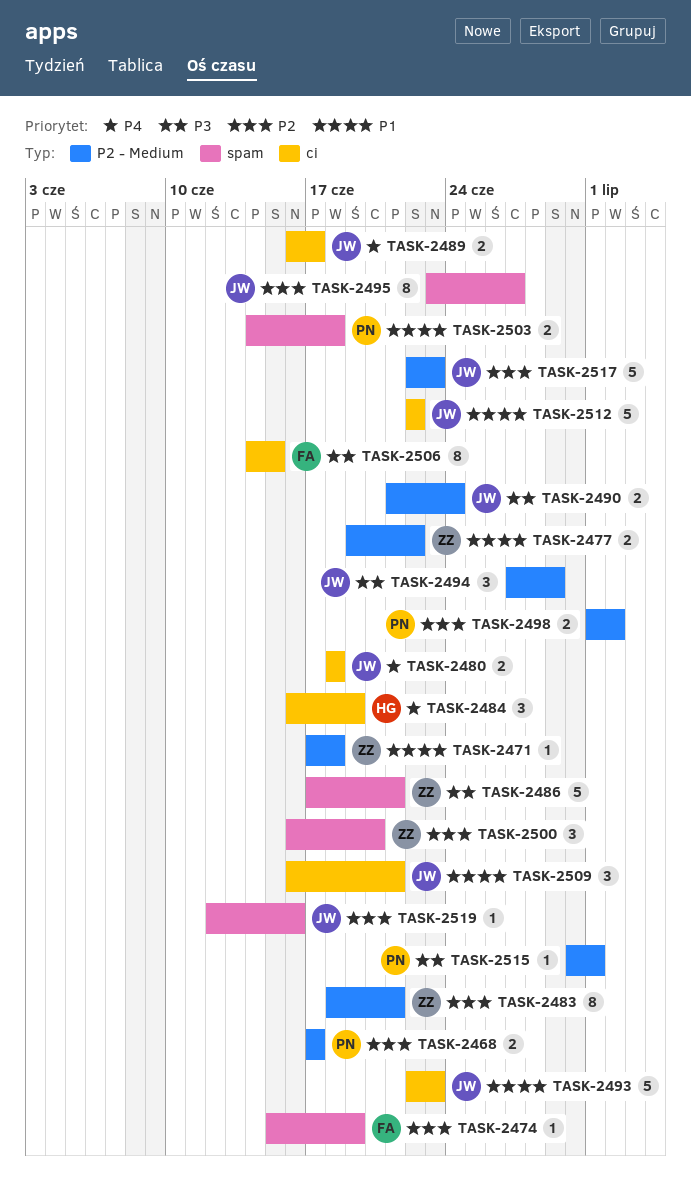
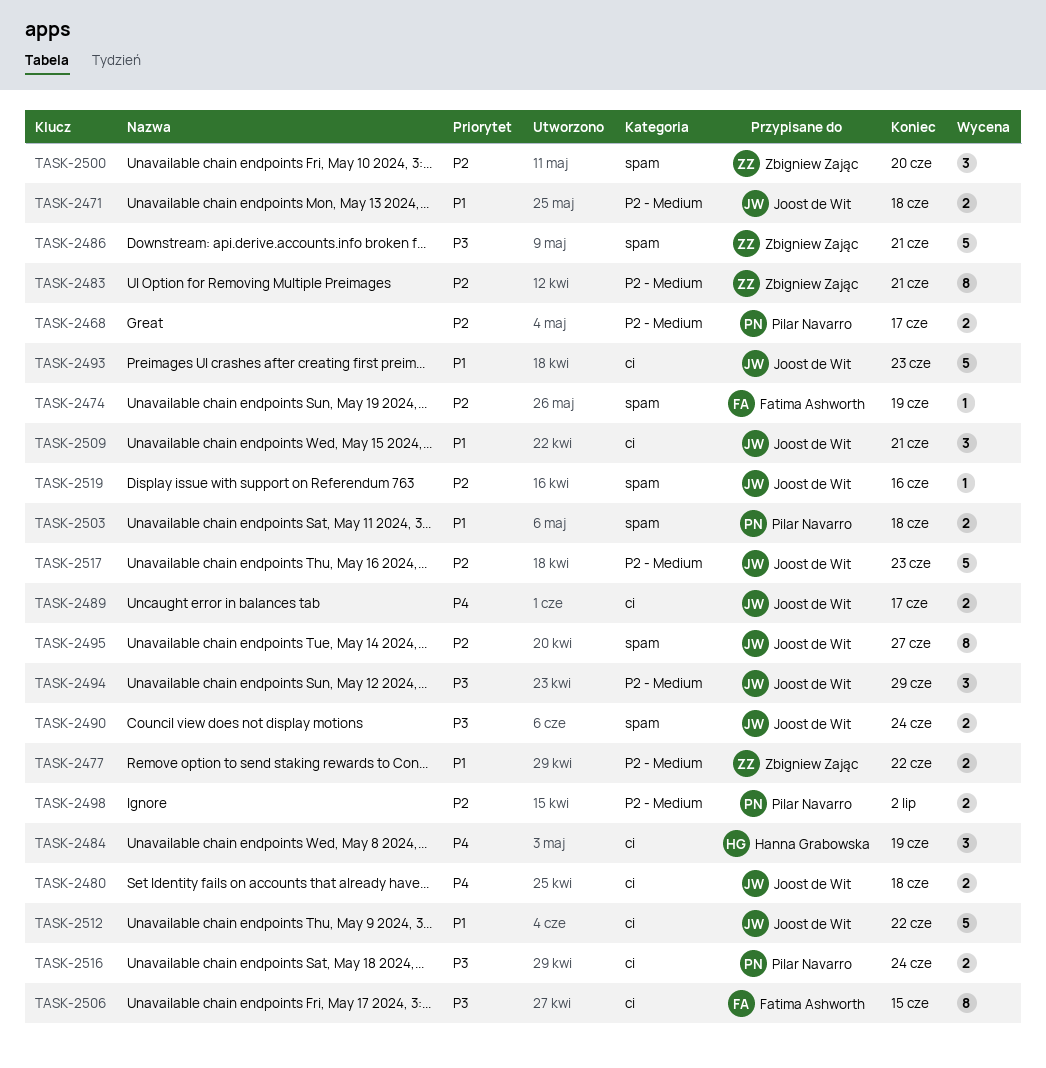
TASK-2471, owner: Zbigniew Zając -> Joost de Wit
TASK-2471, estimate: 1 -> 2
TASK-2490, label: P2 - Medium -> spam
TASK-2515: present -> none
TASK-2516: none -> present

